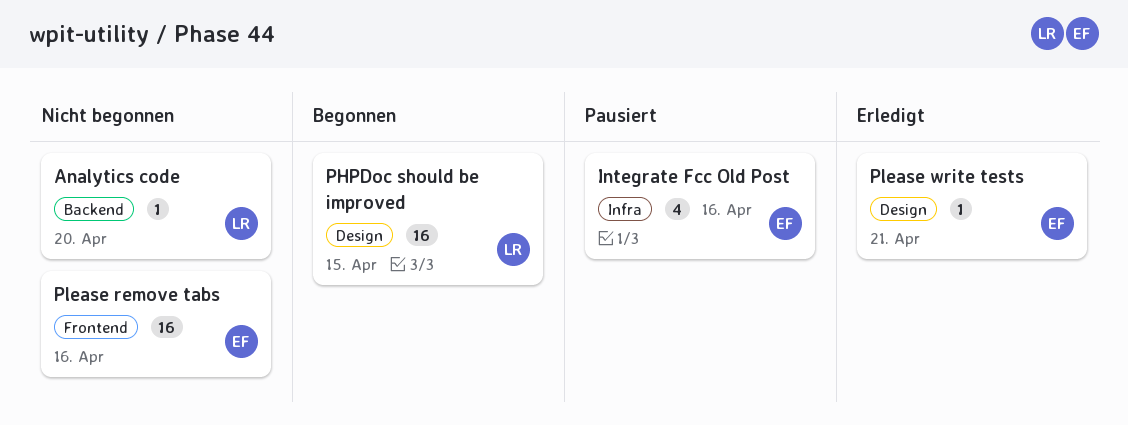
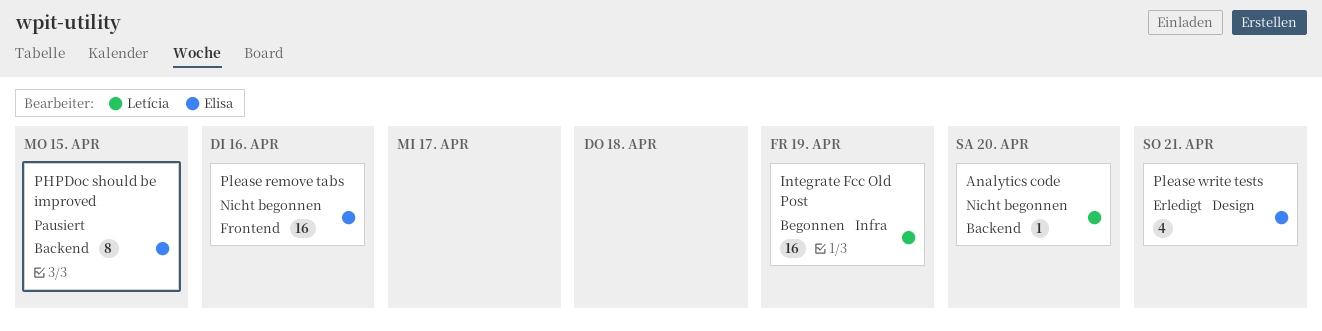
Integrate Fcc Old Post, status: Pausiert -> Begonnen
Integrate Fcc Old Post, owner: Elisa -> Letícia
Integrate Fcc Old Post, estimate: 4 -> 16
Integrate Fcc Old Post, due: Apr 16 -> Apr 19
PHPDoc should be improved, status: Begonnen -> Pausiert
PHPDoc should be improved, owner: Letícia -> Elisa
PHPDoc should be improved, label: Design -> Backend
PHPDoc should be improved, estimate: 16 -> 8
Please write tests, estimate: 1 -> 4

